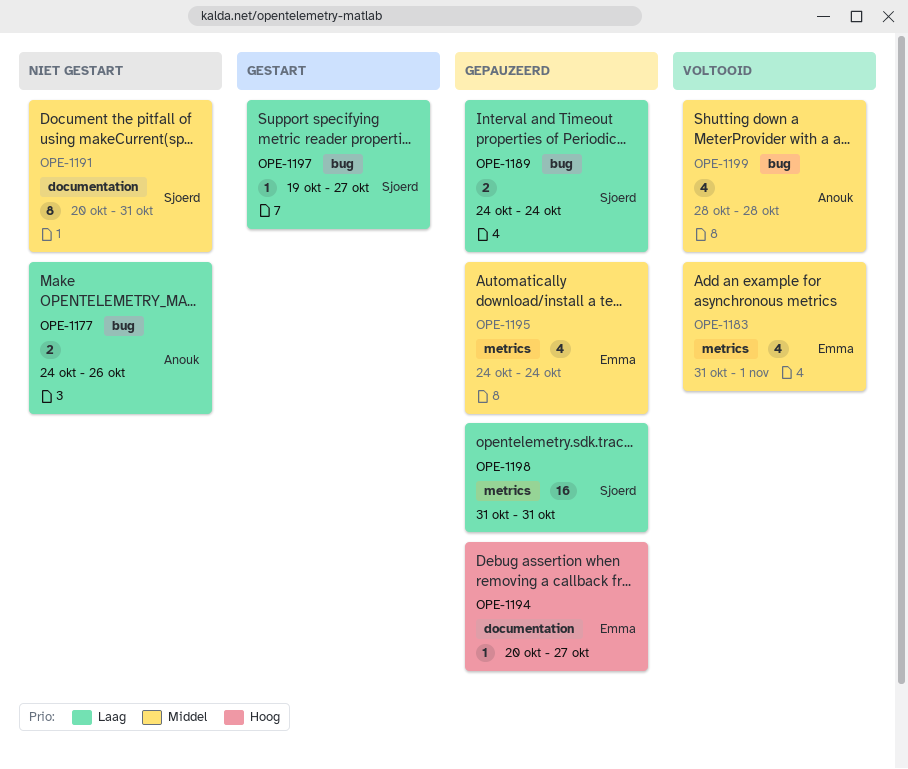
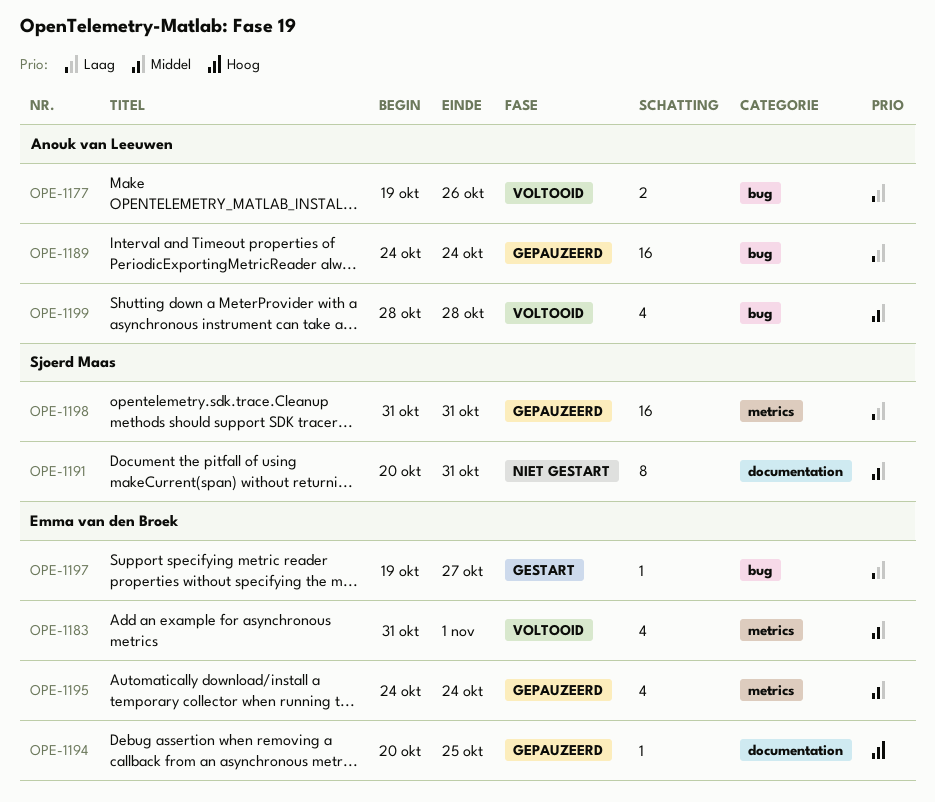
OPE-1177, status: Niet gestart -> Voltooid
OPE-1177, start: Oct 24 -> Oct 19
OPE-1189, owner: Sjoerd Maas -> Anouk van Leeuwen
OPE-1189, estimate: 2 -> 16
OPE-1194, due: Oct 27 -> Oct 25
OPE-1197, owner: Sjoerd Maas -> Emma van den Broek

